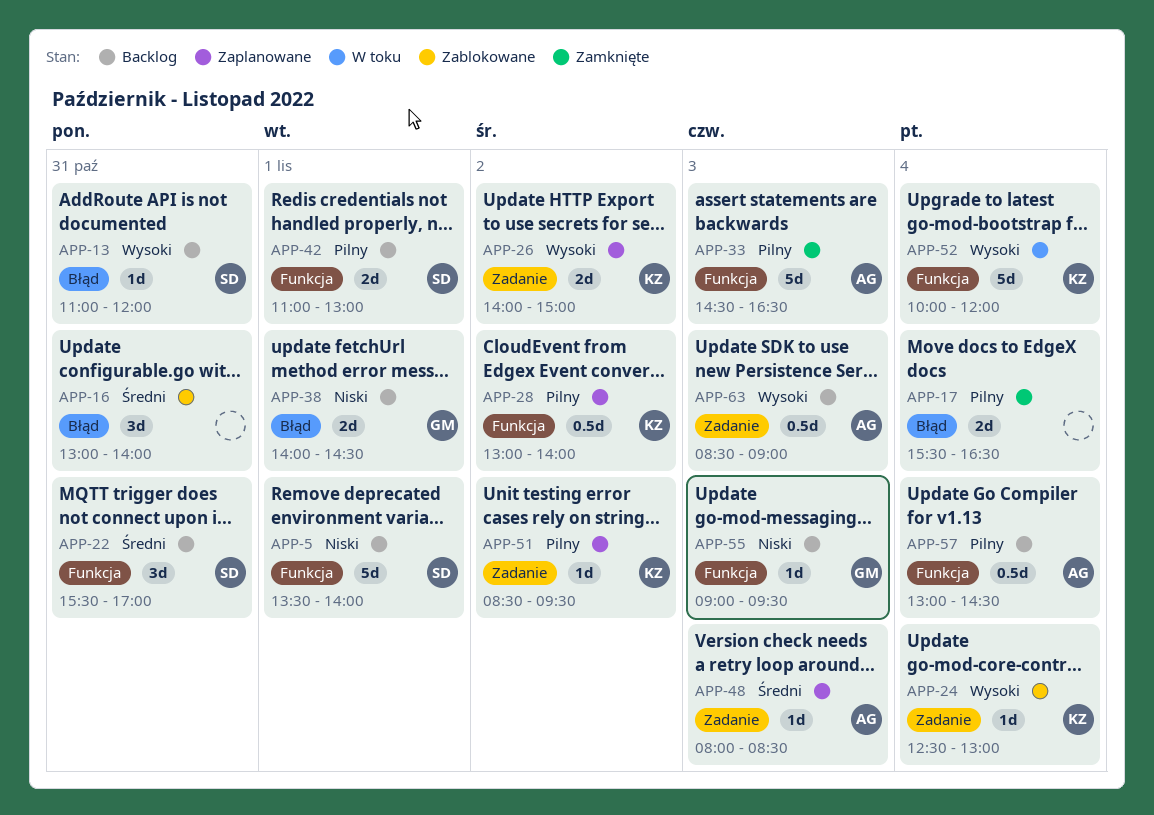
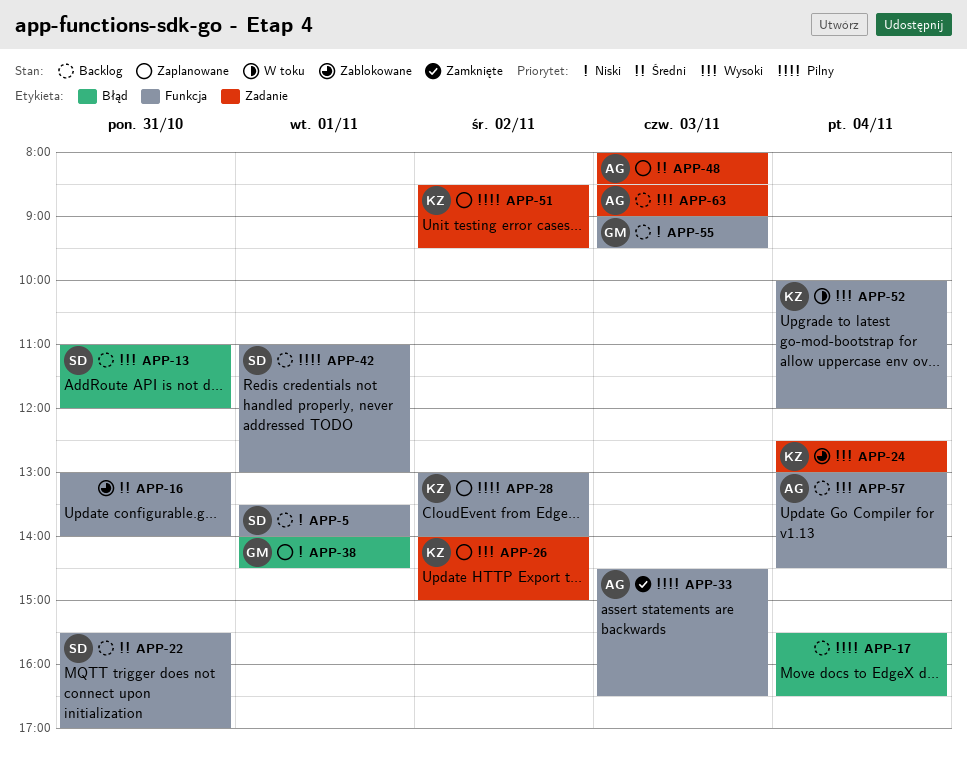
APP-16, label: Błąd -> Funkcja
APP-17, status: Zamknięte -> Backlog
APP-38, status: Backlog -> Zaplanowane
APP-57, priority: Pilny -> Wysoki

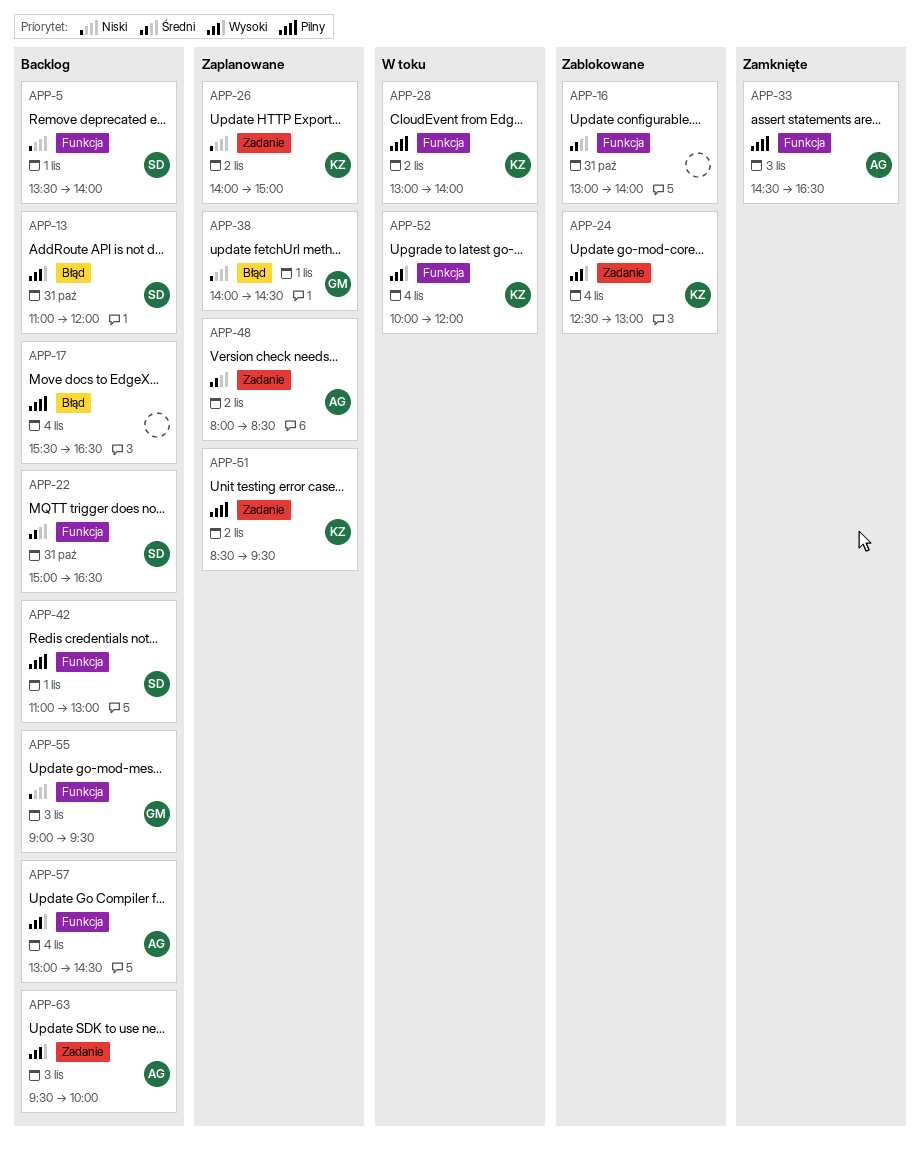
APP-22, begins: 15:30 -> 15:00
APP-22, ends: 17:00 -> 16:30
APP-26, priority: Wysoki -> Niski
APP-28, status: Zaplanowane -> W toku
APP-48, day: Nov 3 -> Nov 2
APP-63, begins: 08:30 -> 09:30
APP-63, ends: 09:00 -> 10:00

